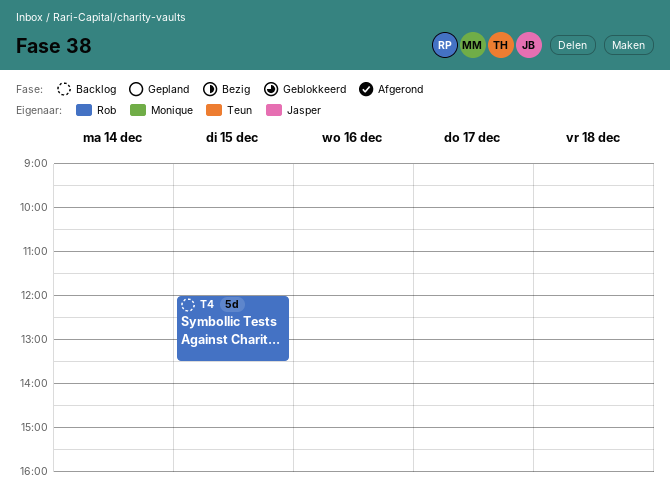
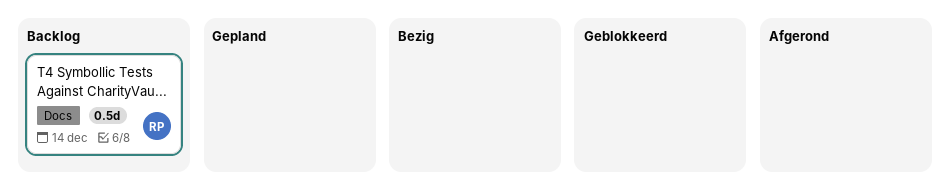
T4, estimate: 5d -> 0.5d
T4, day: Dec 15 -> Dec 14

